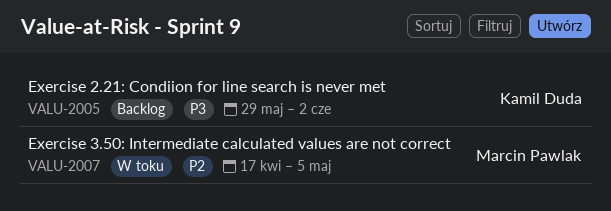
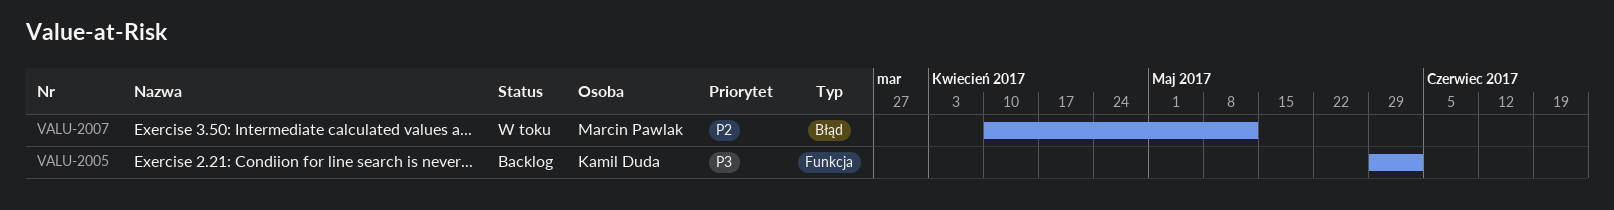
VALU-2007, start: Apr 17 -> Apr 10
VALU-2007, due: May 5 -> May 12

